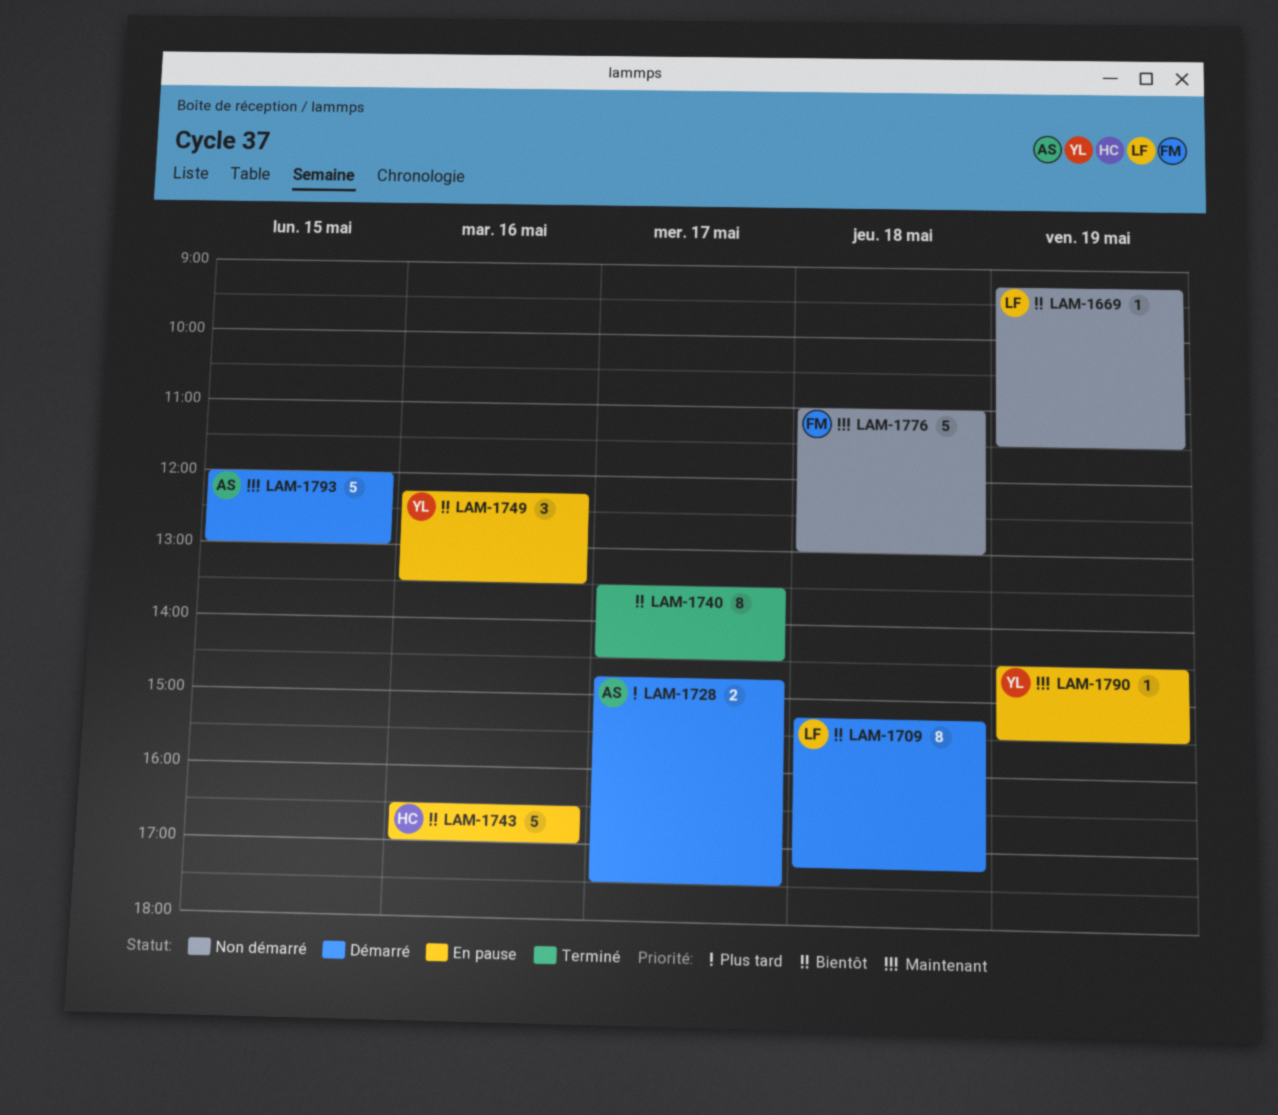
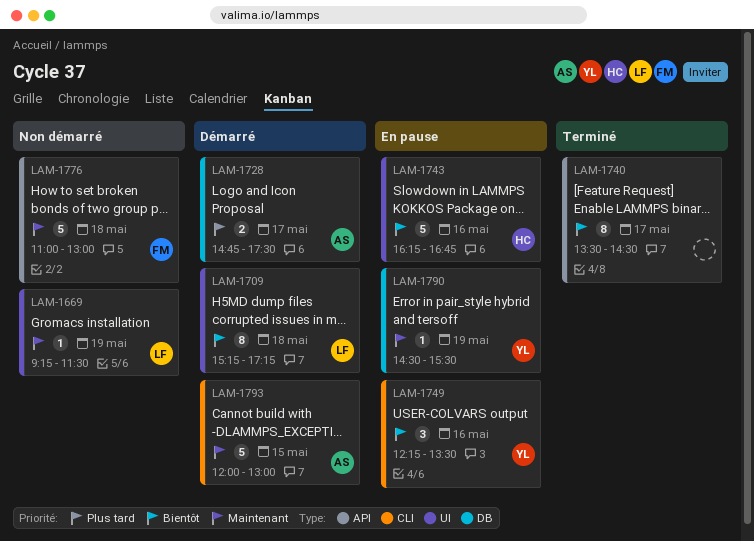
LAM-1669, priority: Bientôt -> Maintenant
LAM-1743, begins: 16:30 -> 16:15
LAM-1743, ends: 17:00 -> 16:45

